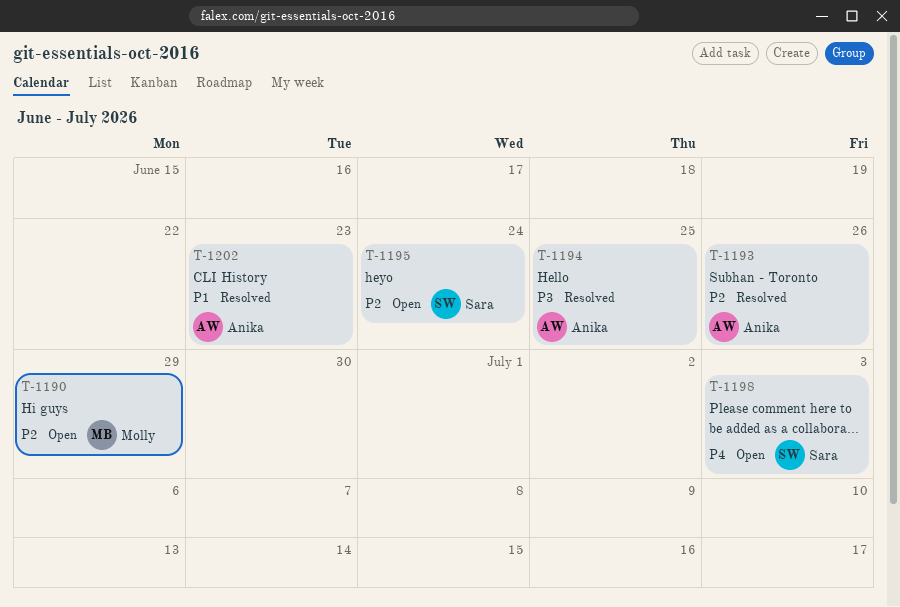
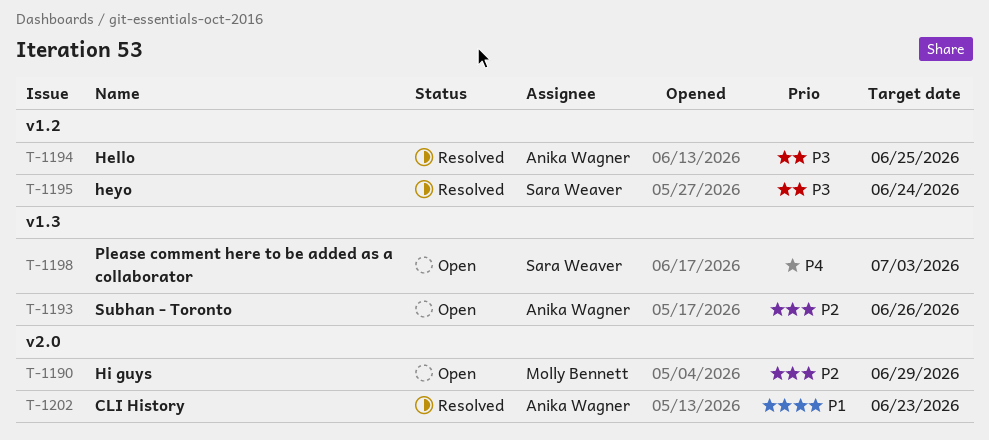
T-1193, status: Resolved -> Open
T-1195, status: Open -> Resolved
T-1195, priority: P2 -> P3

